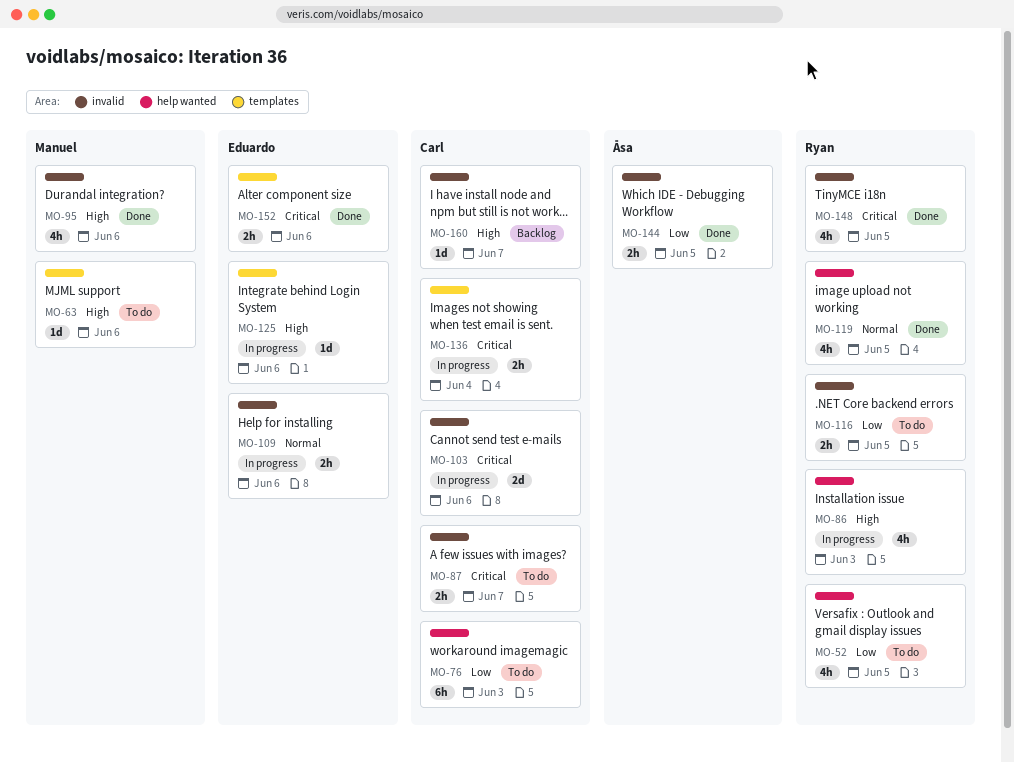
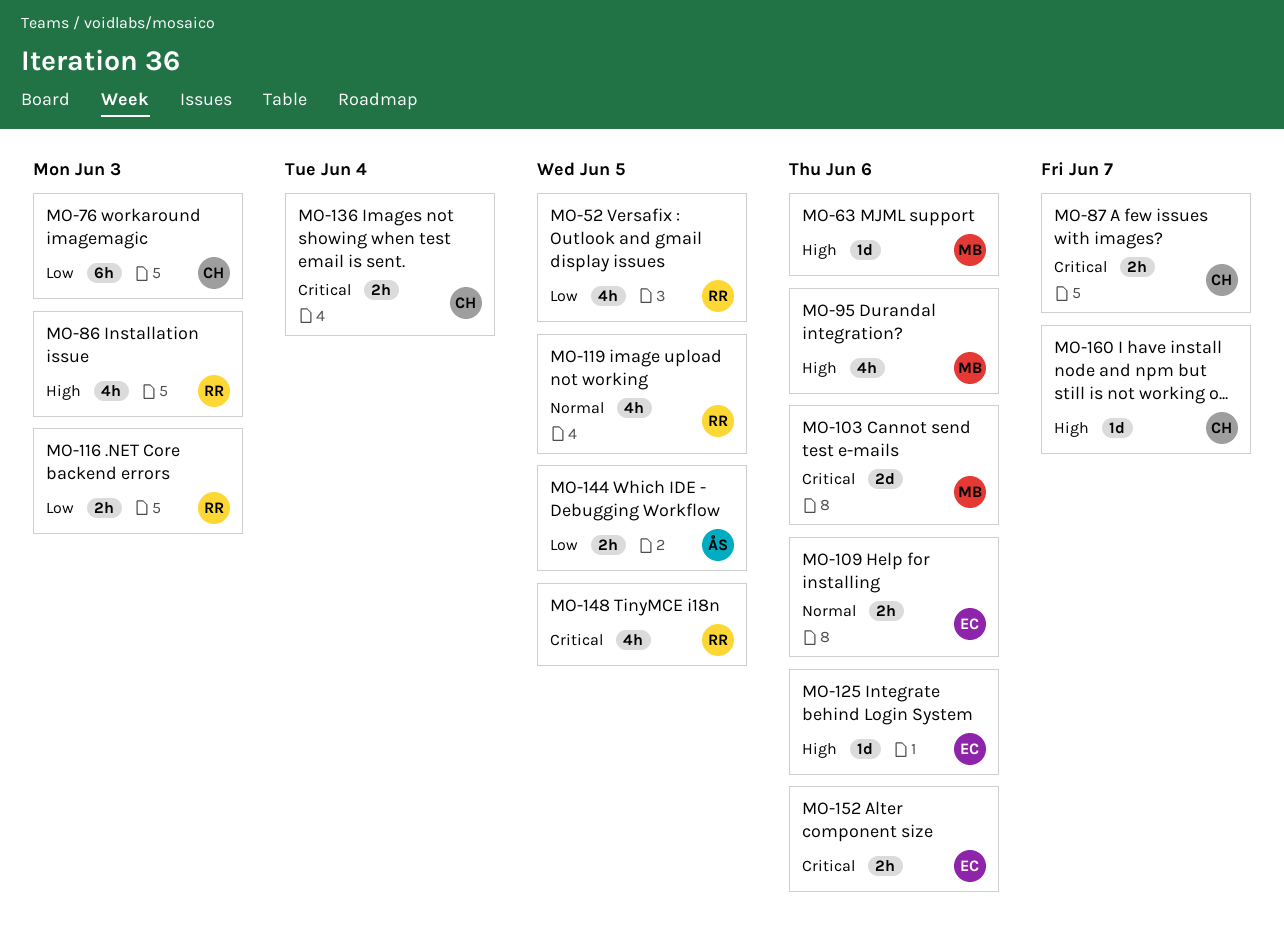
MO-103, owner: Carl -> Manuel
MO-116, due: Jun 5 -> Jun 3

